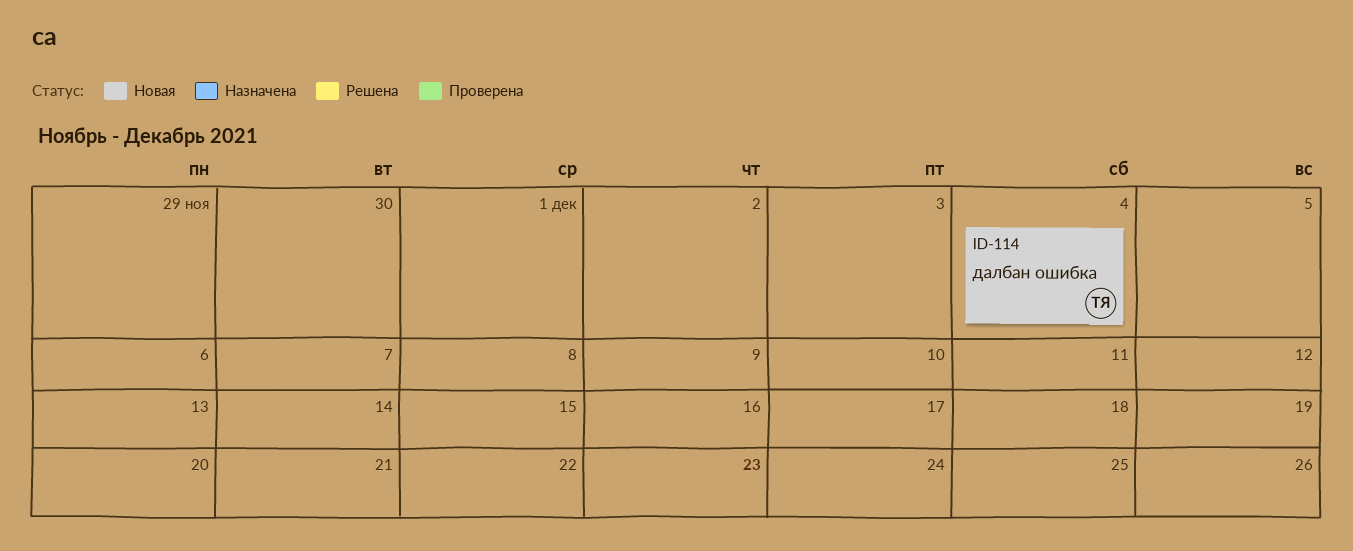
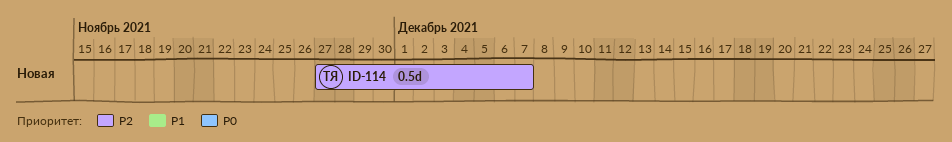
ID-114, due: Dec 4 -> Dec 7

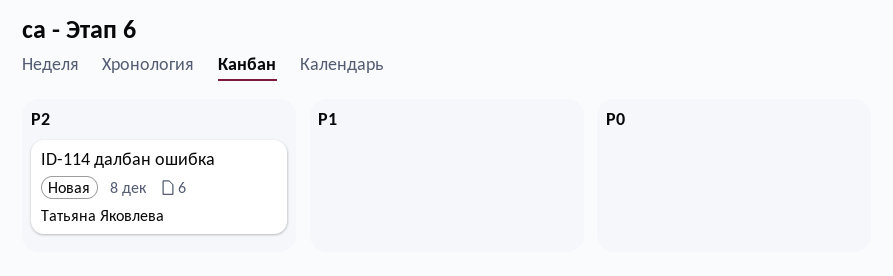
ID-114, due: Dec 7 -> Dec 8

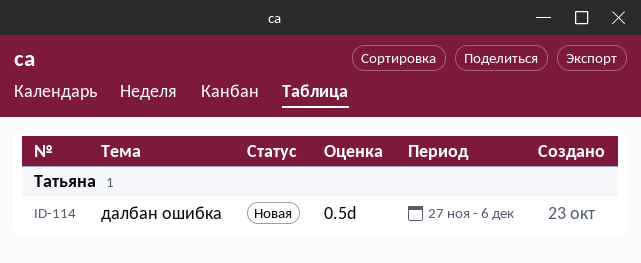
ID-114, due: Dec 8 -> Dec 6

